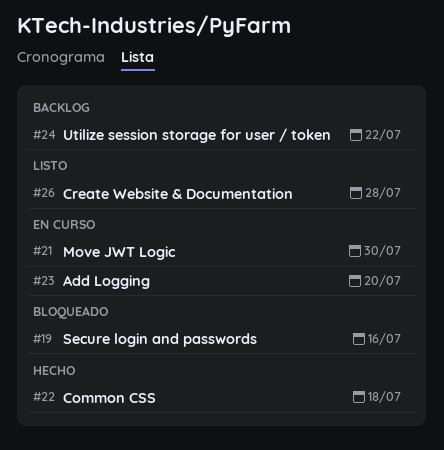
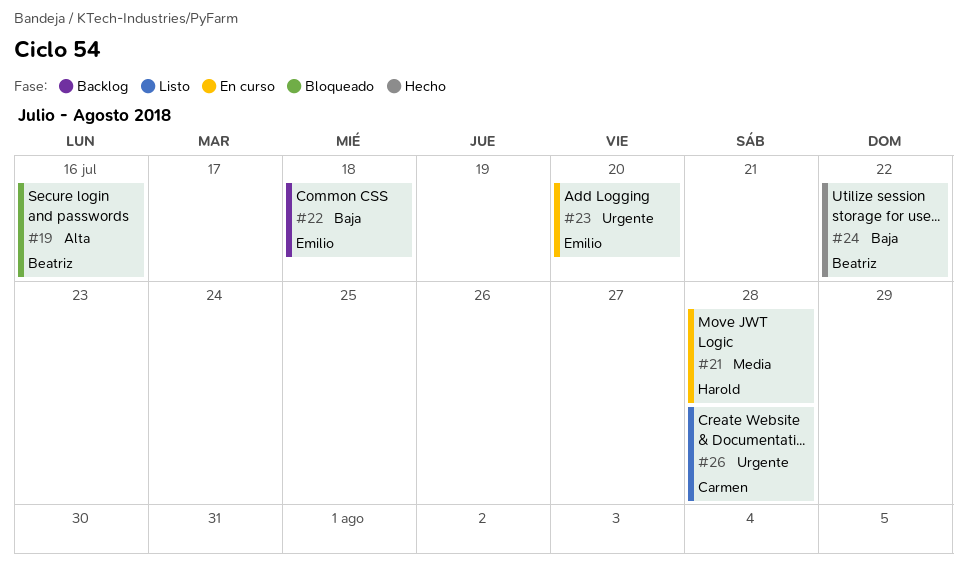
#21, due: Jul 30 -> Jul 28
#22, status: Hecho -> Backlog
#24, status: Backlog -> Hecho

